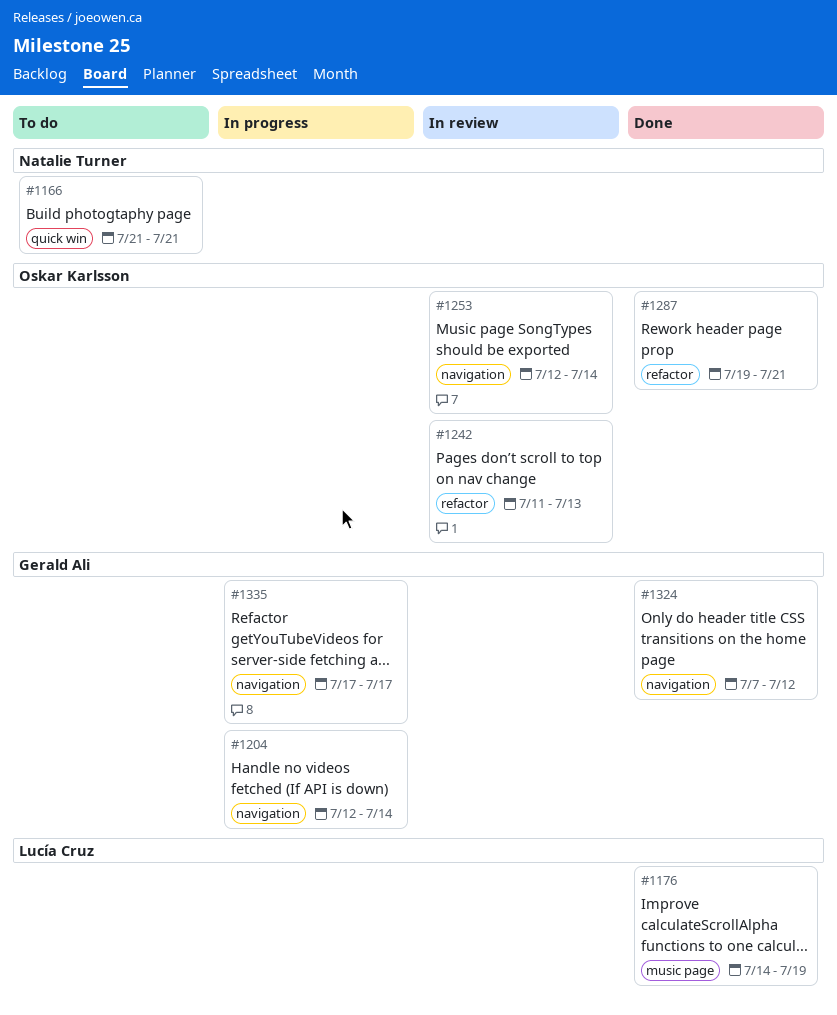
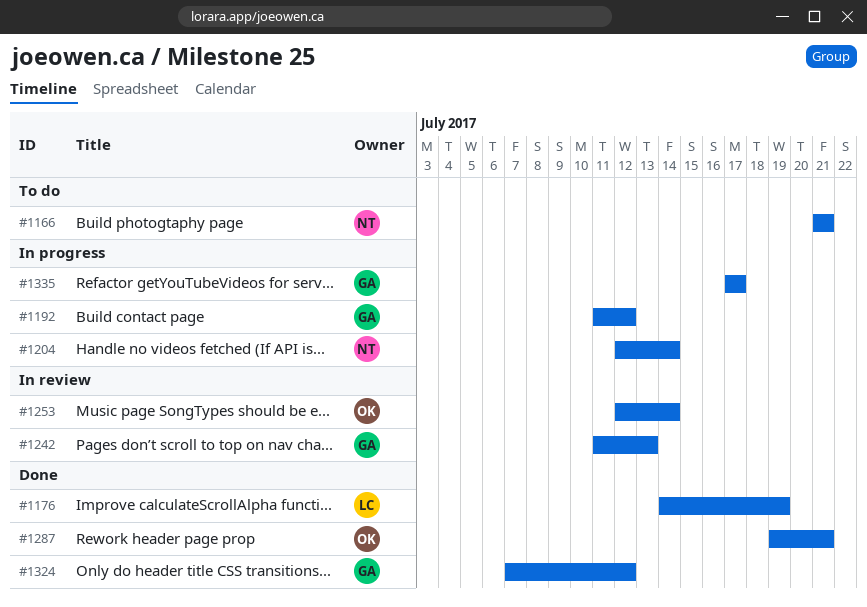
#1192: none -> present
#1204, owner: Gerald Ali -> Natalie Turner
#1242, owner: Oskar Karlsson -> Gerald Ali

